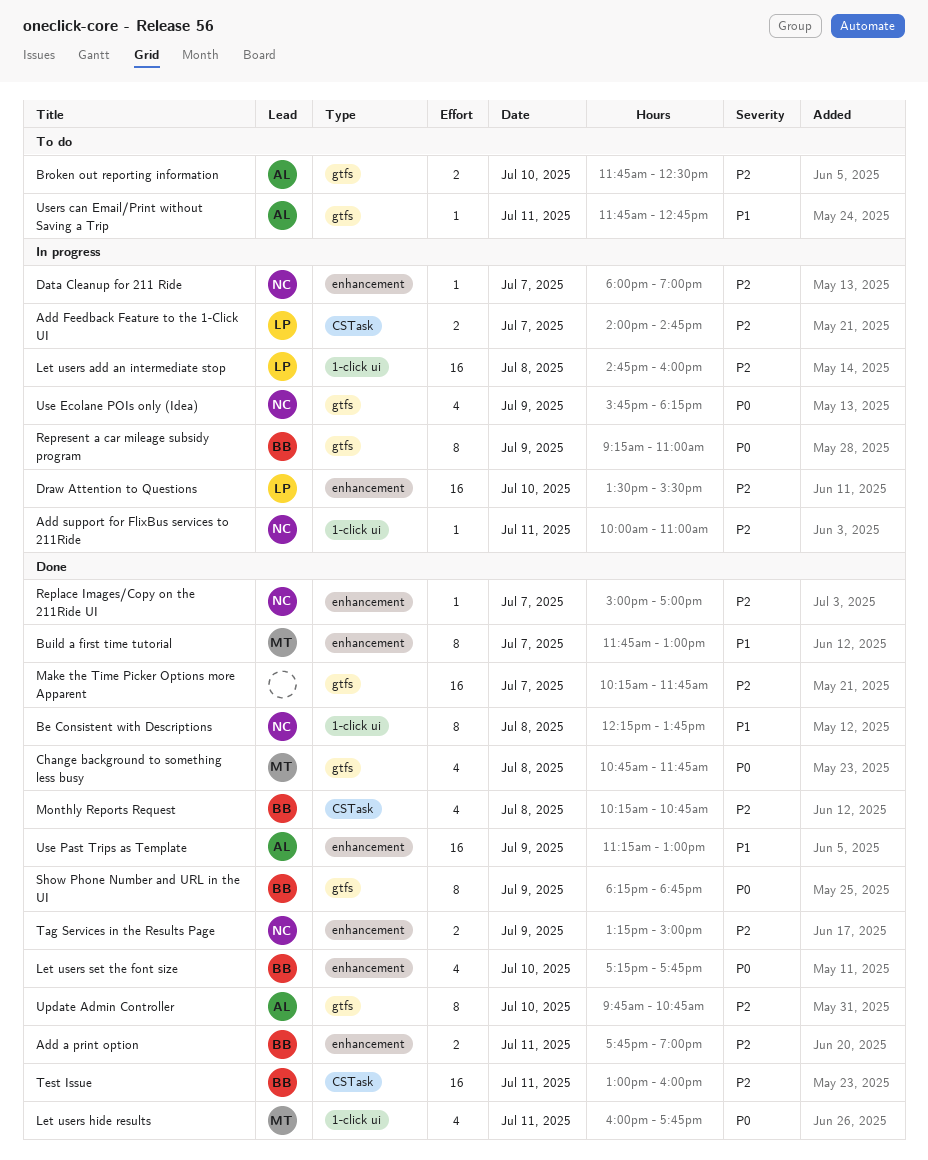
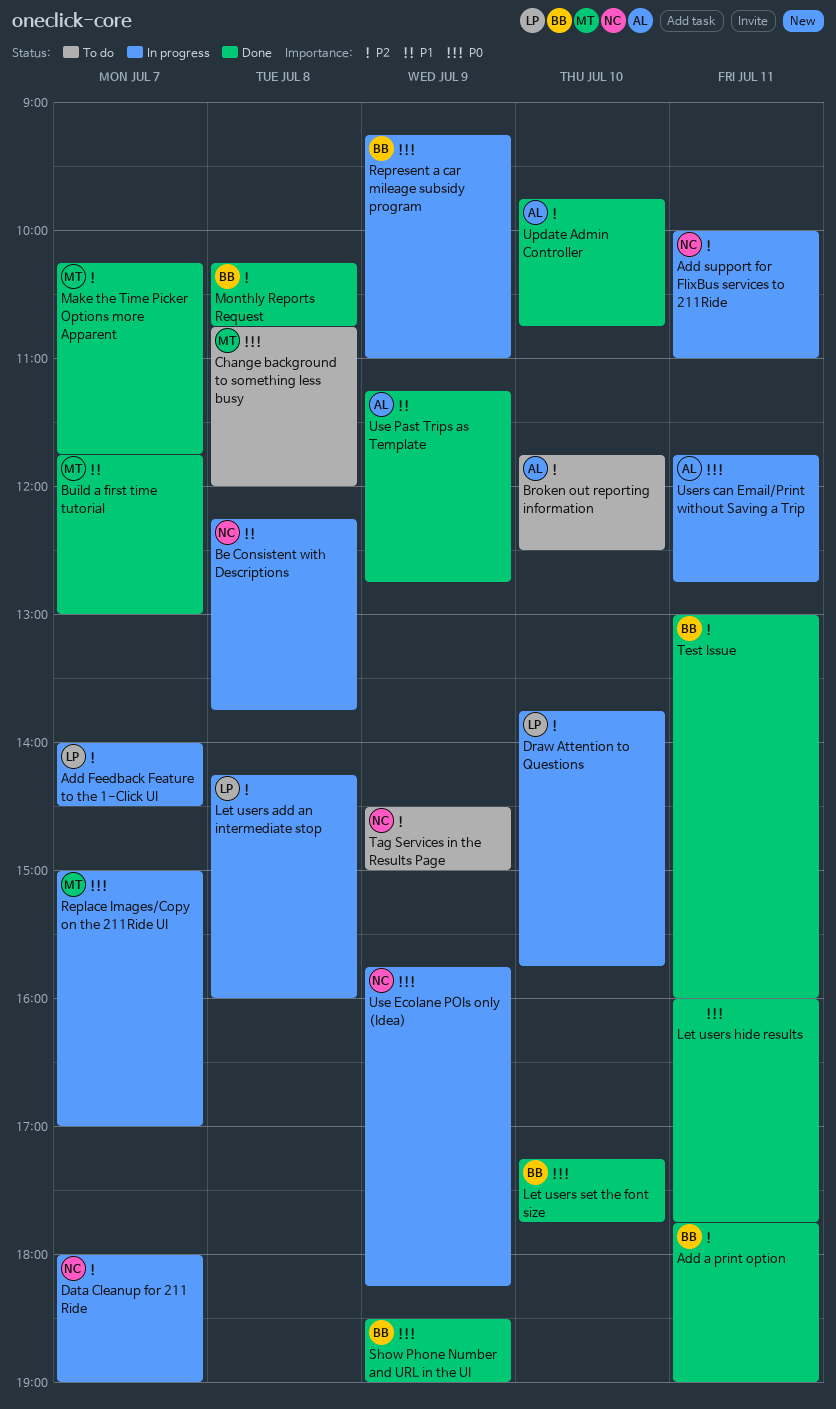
Add Feedback Feature to the 1-Click UI, ends: 14:45 -> 14:30
Be Consistent with Descriptions, status: Done -> In progress
Change background to something less busy, status: Done -> To do
Change background to something less busy, ends: 11:45 -> 12:00
Draw Attention to Questions, begins: 13:30 -> 13:45
Draw Attention to Questions, ends: 15:30 -> 15:45
Let users add an intermediate stop, begins: 14:45 -> 14:15
Let users hide results, owner: MT -> none
Make the Time Picker Options more Apparent, owner: none -> MT
Replace Images/Copy on the 211Ride UI, status: Done -> In progress
Replace Images/Copy on the 211Ride UI, owner: NC -> MT
Replace Images/Copy on the 211Ride UI, priority: P2 -> P0
Show Phone Number and URL in the UI, begins: 18:15 -> 18:30
Show Phone Number and URL in the UI, ends: 18:45 -> 19:00
Tag Services in the Results Page, status: Done -> To do
Tag Services in the Results Page, begins: 13:15 -> 14:30
Use Past Trips as Template, ends: 13:00 -> 12:45
Users can Email/Print without Saving a Trip, status: To do -> In progress
Users can Email/Print without Saving a Trip, priority: P1 -> P0

